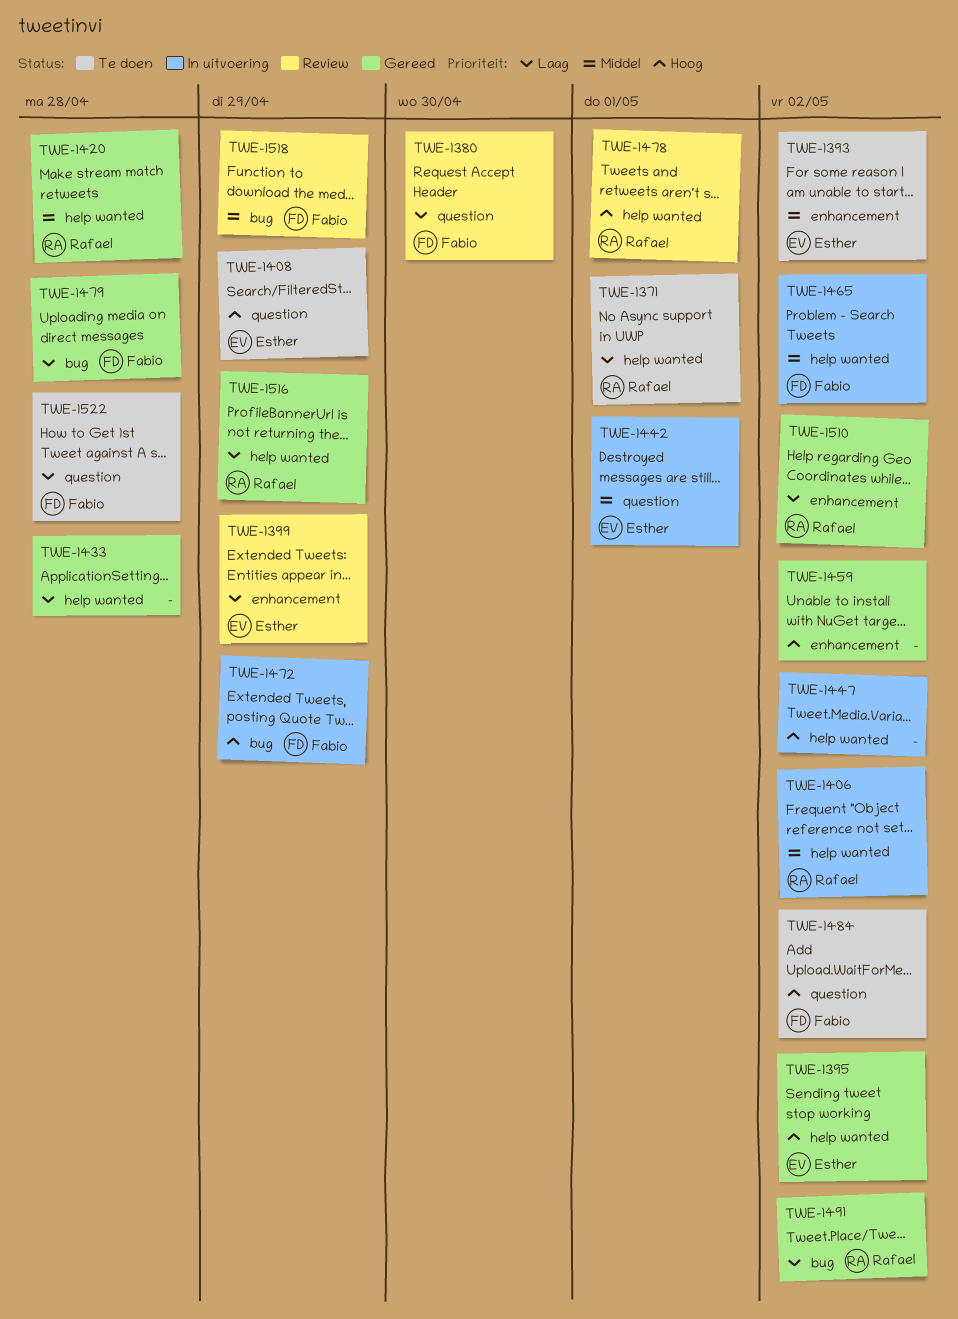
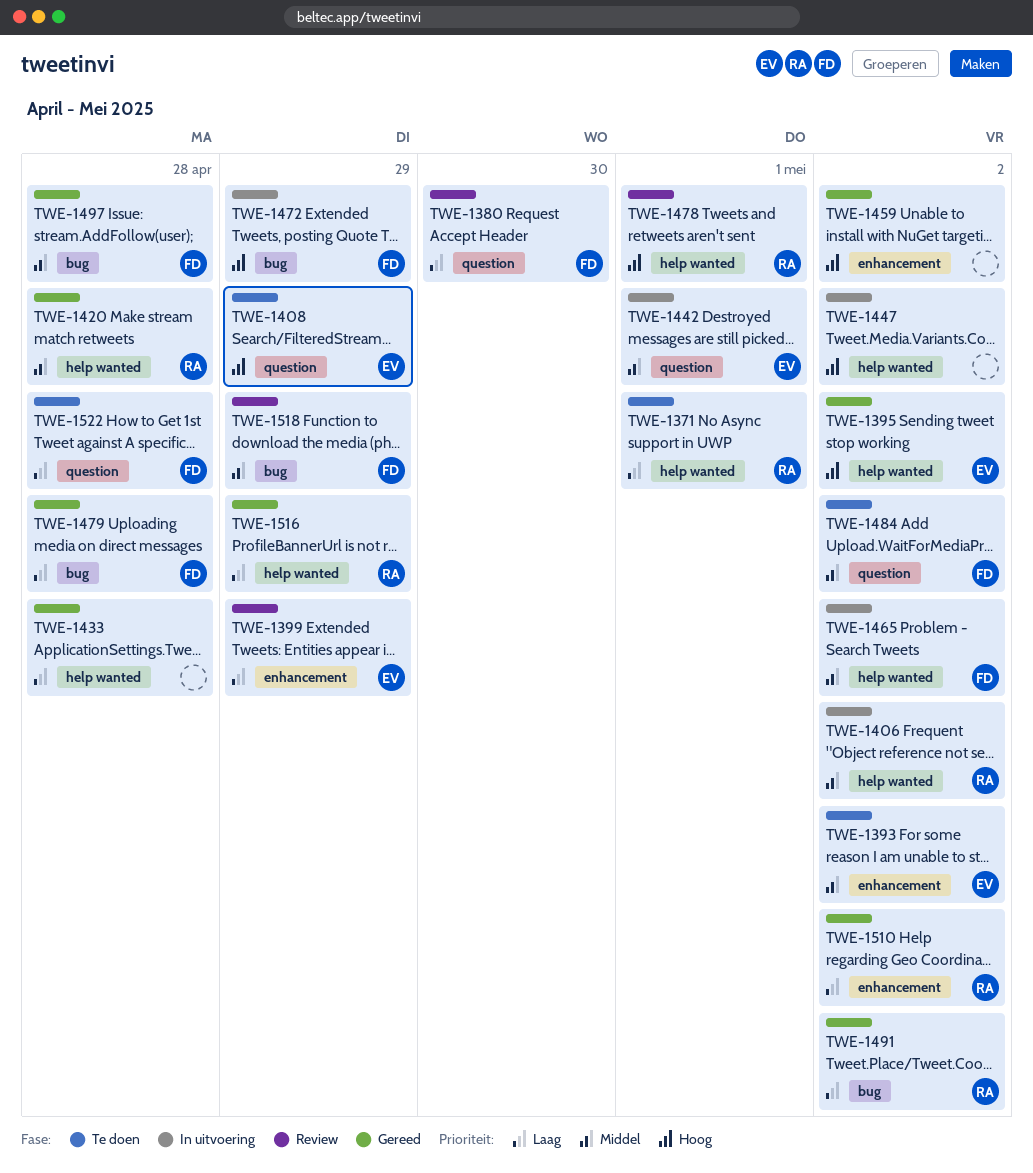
TWE-1484, priority: Hoog -> Middel
TWE-1497: none -> present

